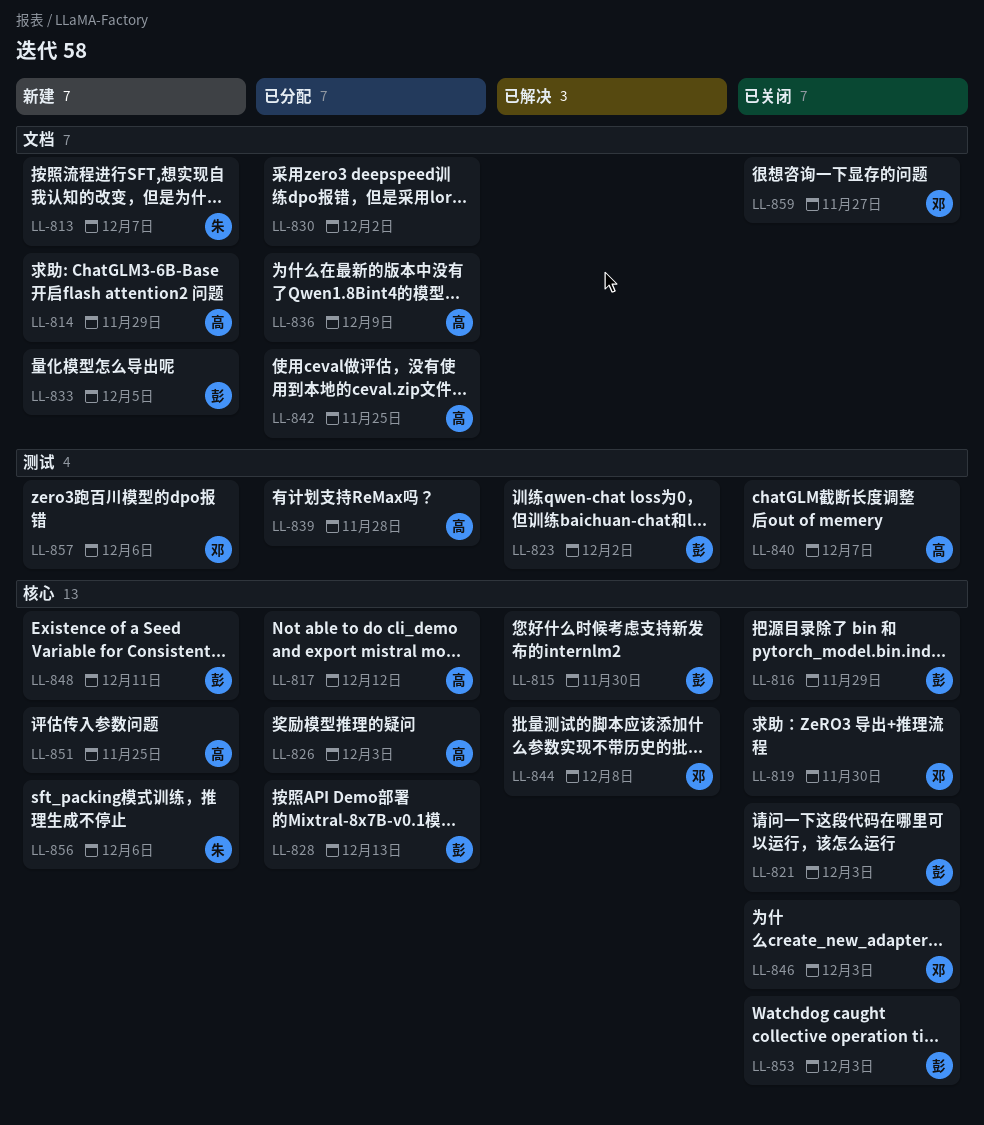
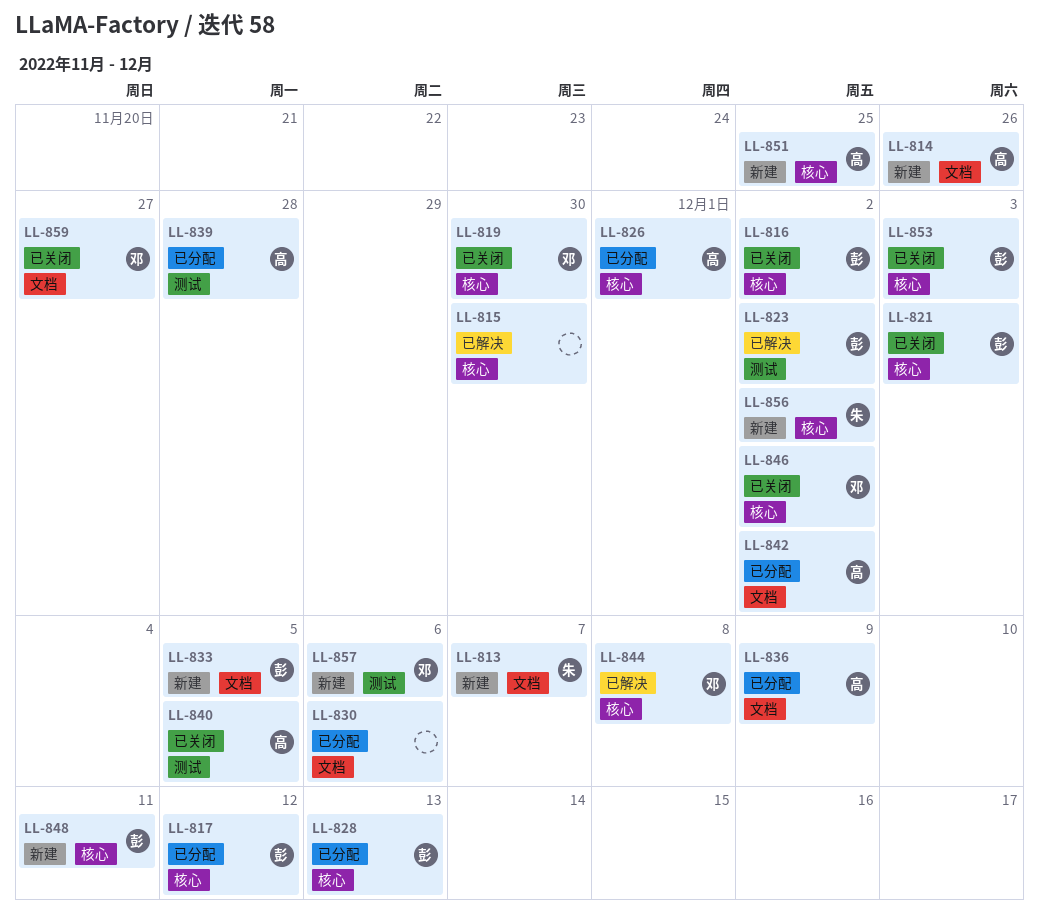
LL-814, due: Nov 29 -> Nov 26
LL-815, owner: 彭 -> none
LL-816, due: Nov 29 -> Dec 2
LL-817, owner: 高 -> 彭
LL-826, due: Dec 3 -> Dec 1
LL-830, due: Dec 2 -> Dec 6
LL-840, due: Dec 7 -> Dec 5
LL-842, due: Nov 25 -> Dec 2
LL-846, due: Dec 3 -> Dec 2
LL-856, due: Dec 6 -> Dec 2

